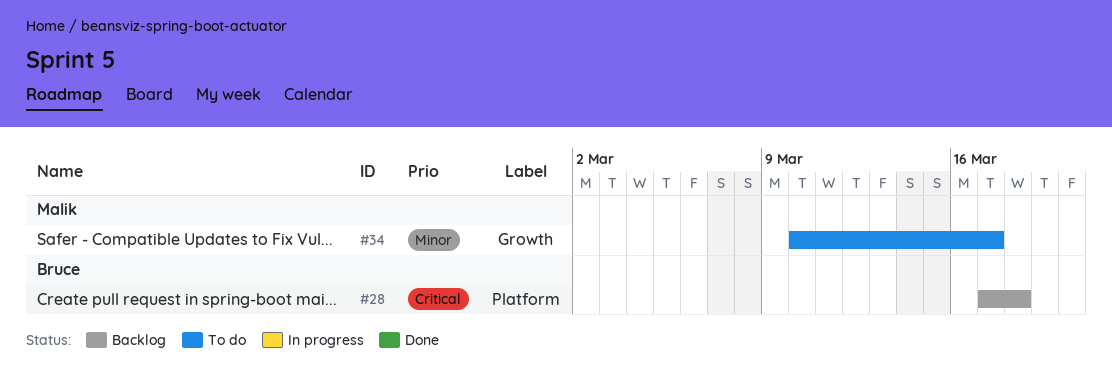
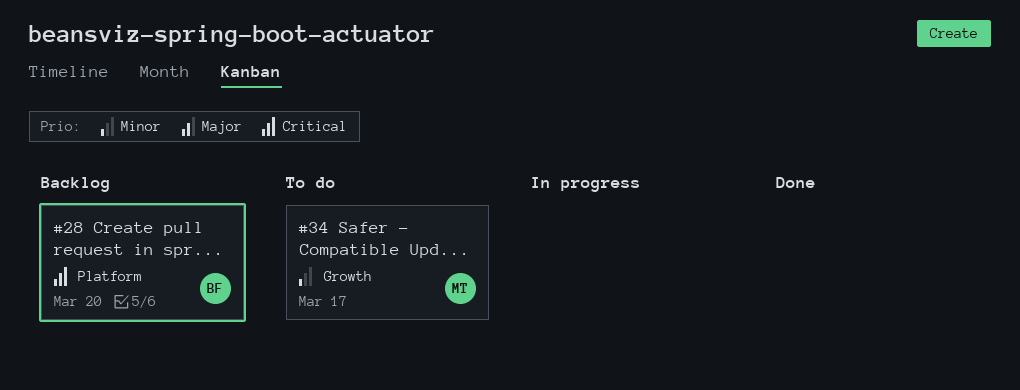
#28, due: Mar 18 -> Mar 20

